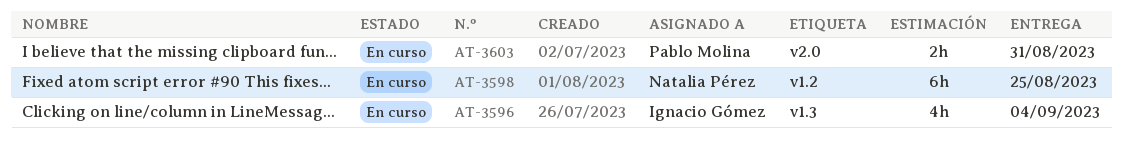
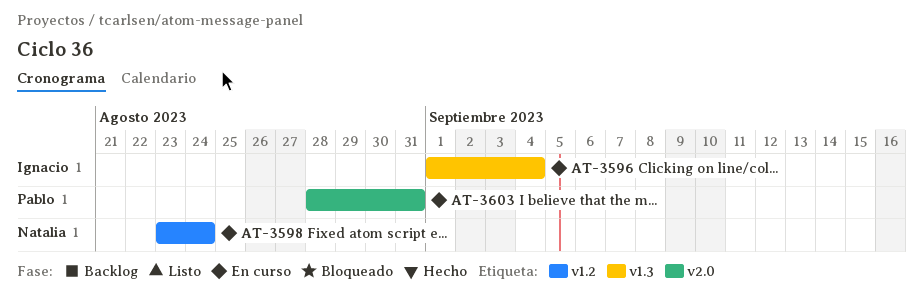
AT-3598, due: Aug 25 -> Aug 24

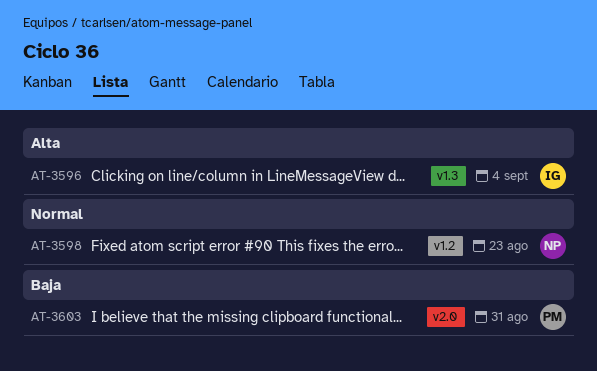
AT-3598, due: Aug 24 -> Aug 23

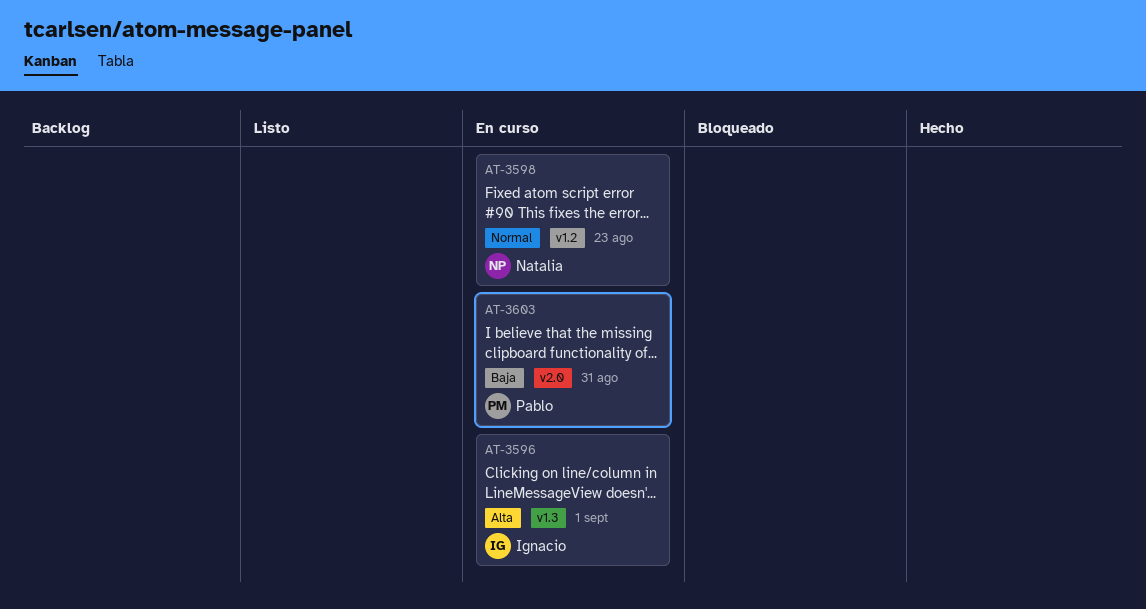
AT-3596, due: Sep 4 -> Sep 1

